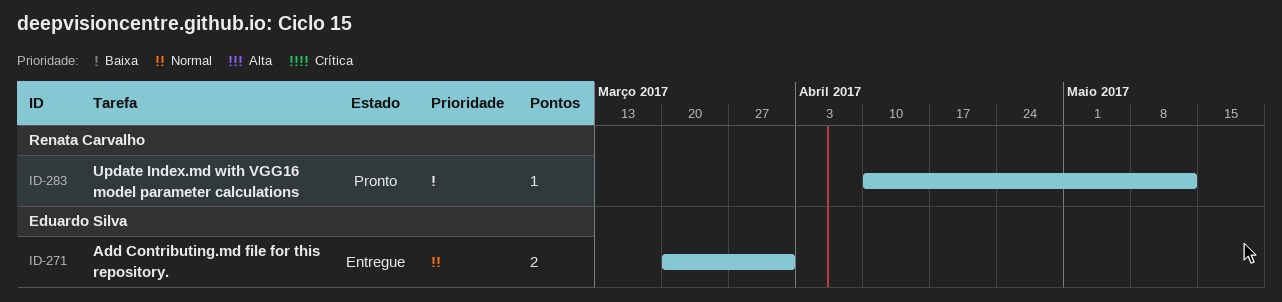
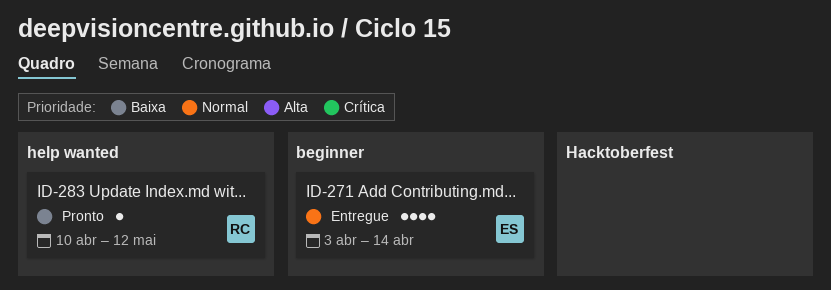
ID-271, estimate: 2 -> 4
ID-271, start: Mar 20 -> Apr 3
ID-271, due: Mar 31 -> Apr 14

